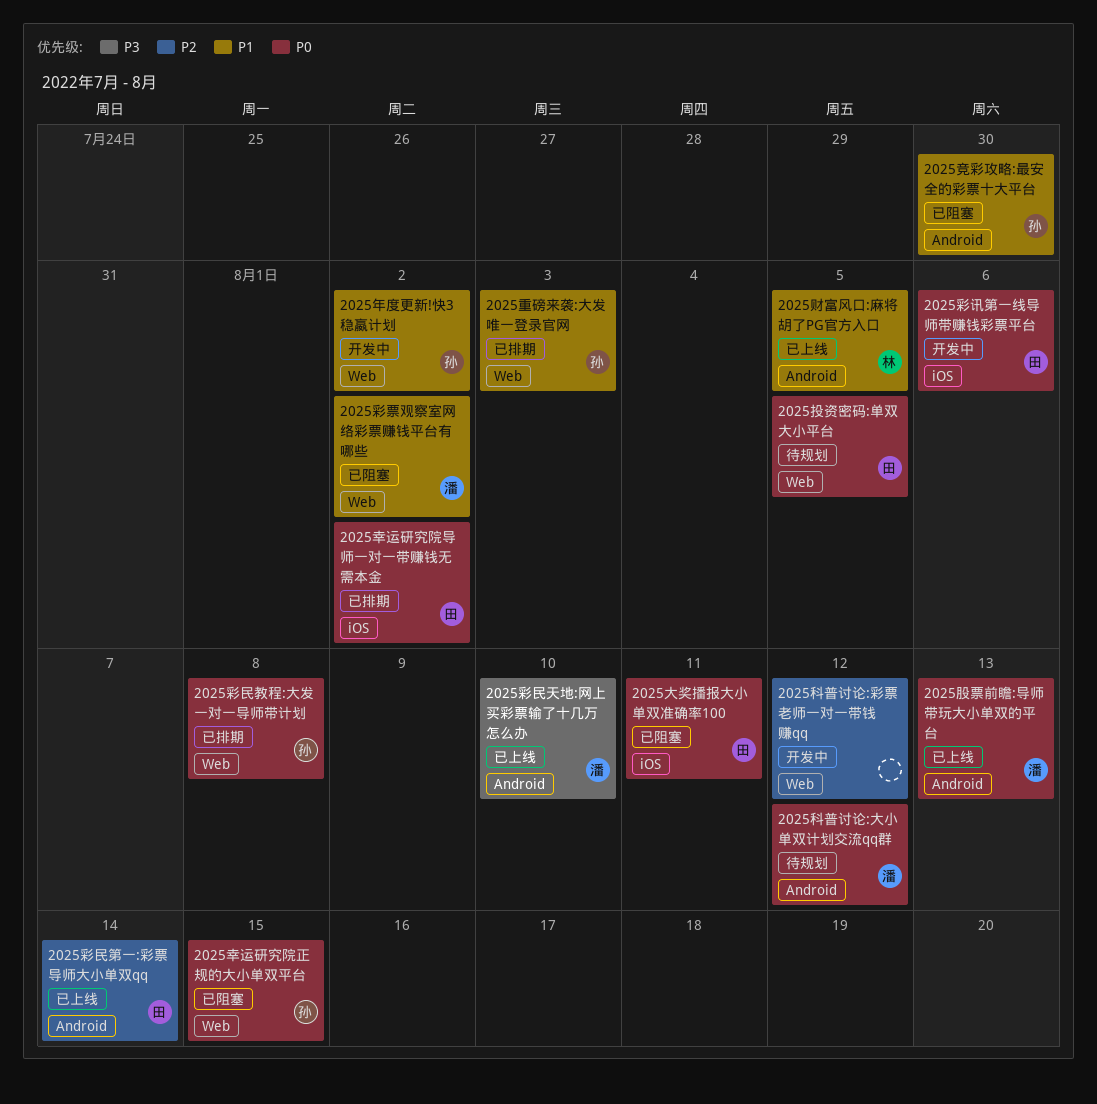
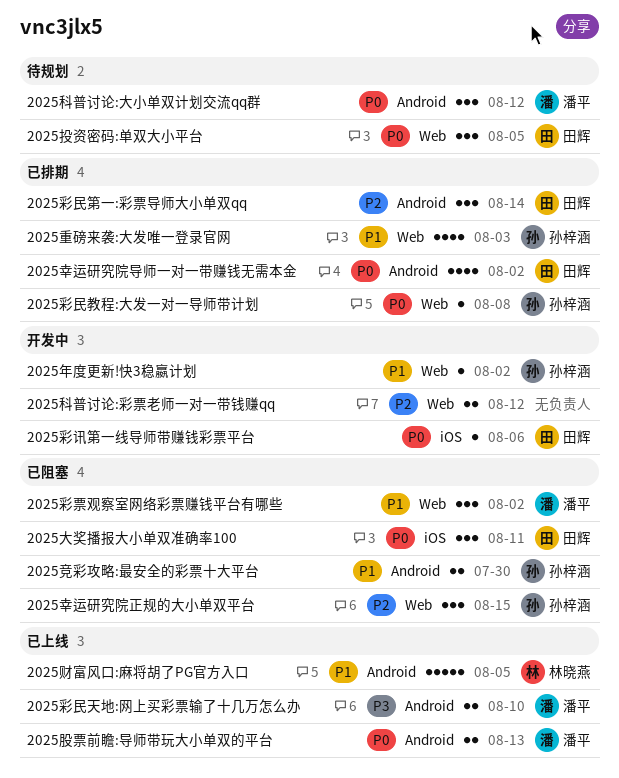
2025幸运研究院导师一对一带赚钱无需本金, label: iOS -> Android
2025幸运研究院正规的大小单双平台, priority: P0 -> P2
2025彩民第一:彩票导师大小单双qq, status: 已上线 -> 已排期

